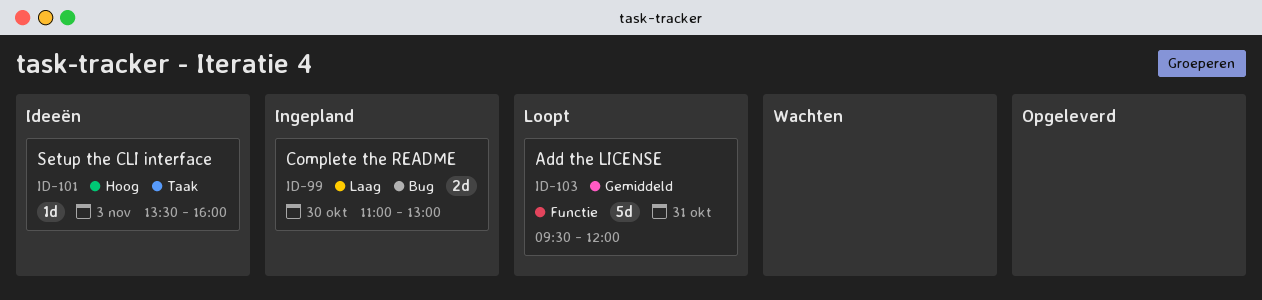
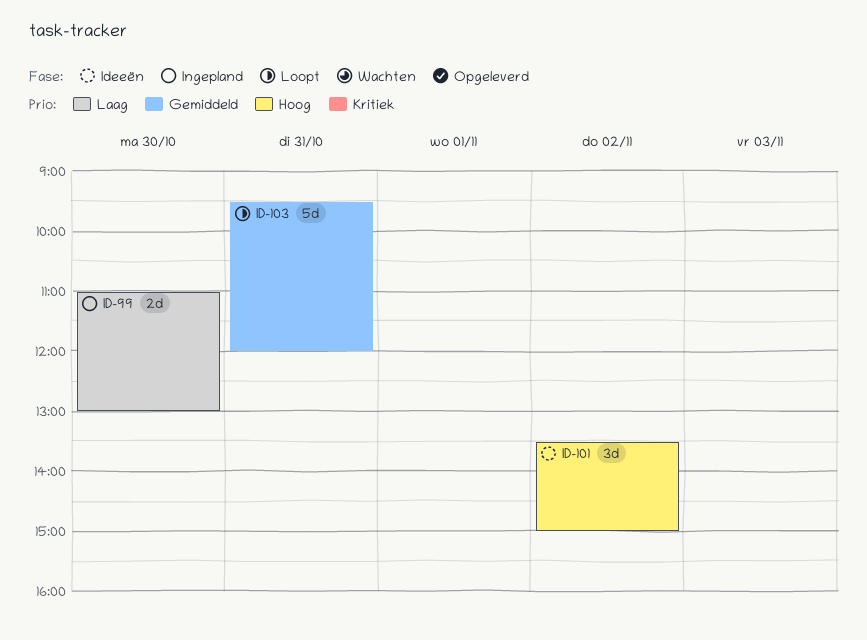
ID-101, estimate: 1d -> 3d
ID-101, day: Nov 3 -> Nov 2
ID-101, ends: 16:00 -> 15:00

